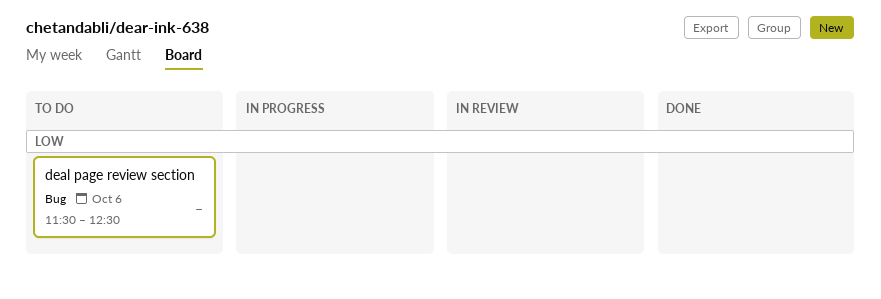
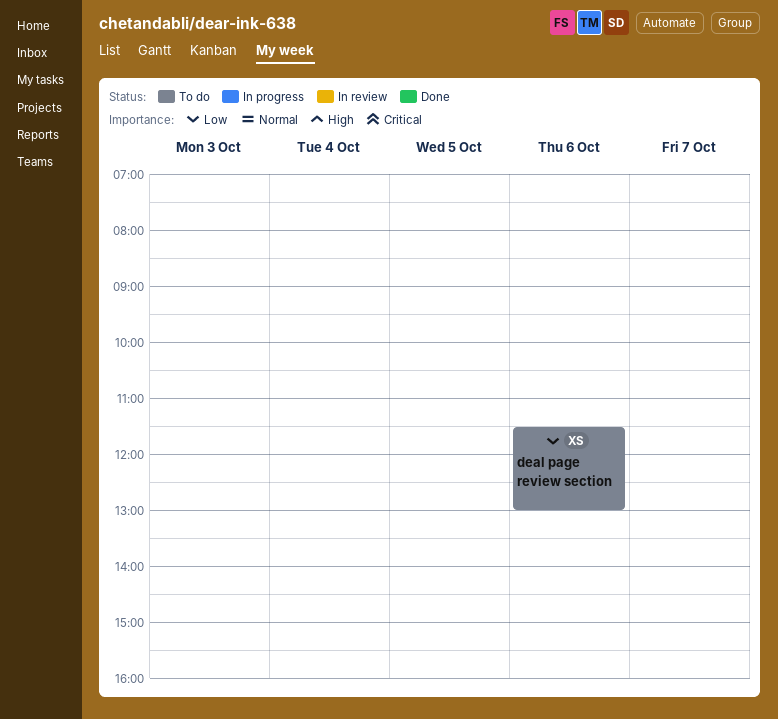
deal page review section, ends: 12:30 -> 13:00

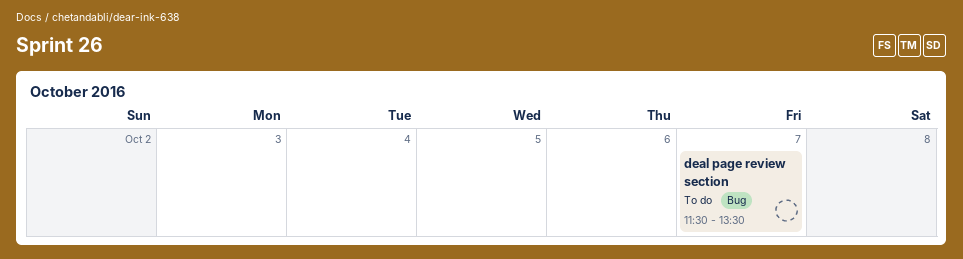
deal page review section, day: Oct 6 -> Oct 7
deal page review section, ends: 13:00 -> 13:30

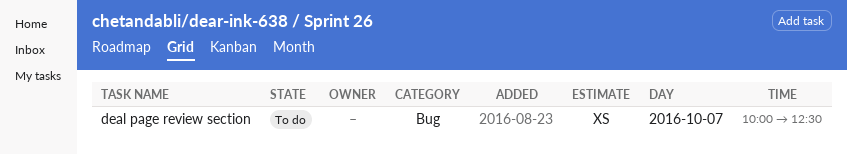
deal page review section, begins: 11:30 -> 10:00
deal page review section, ends: 13:30 -> 12:30

